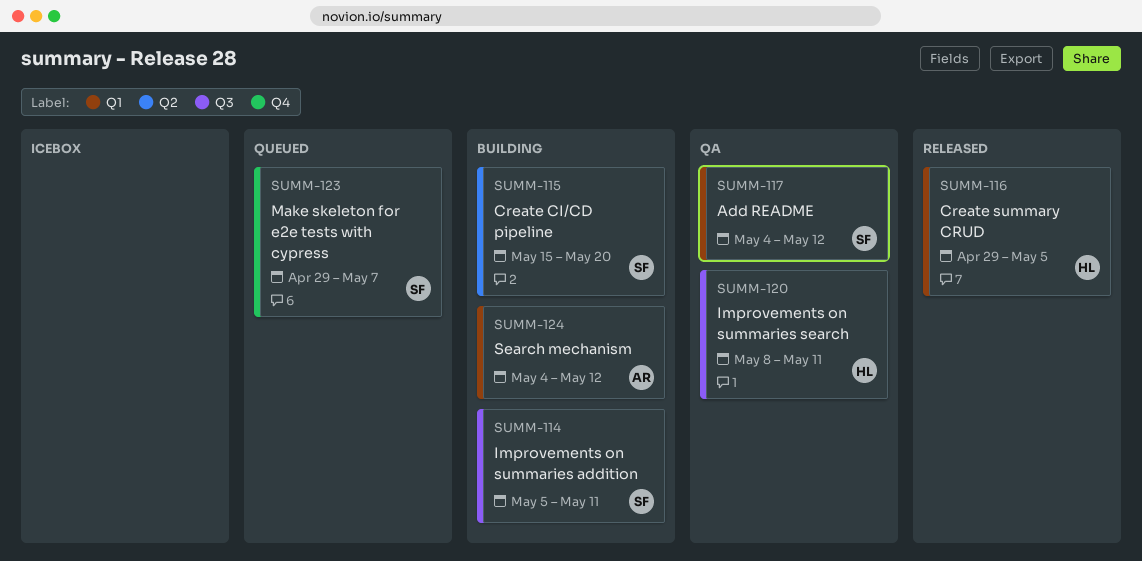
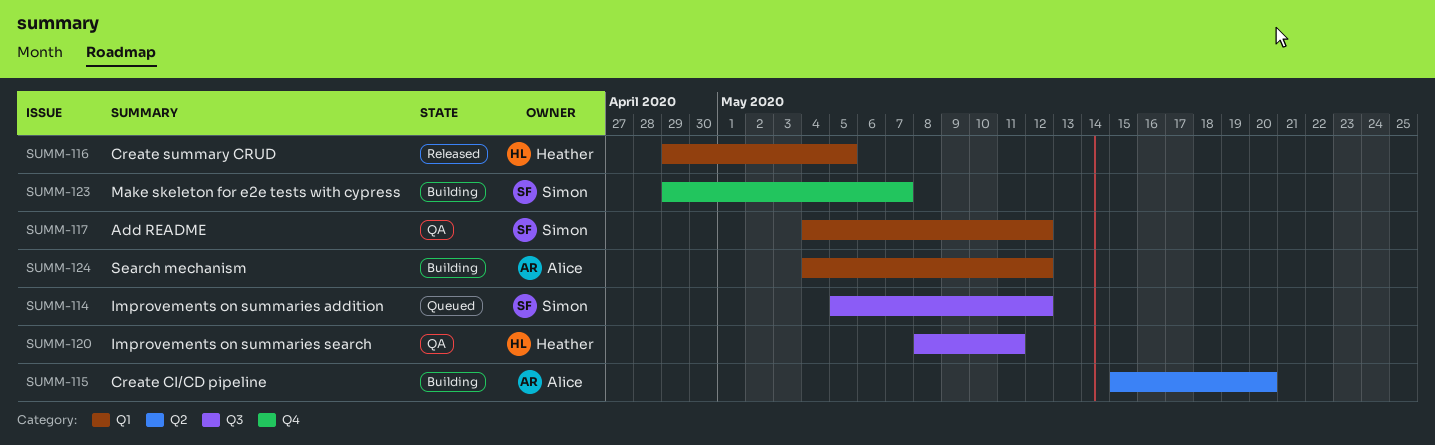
SUMM-114, status: Building -> Queued
SUMM-114, due: May 11 -> May 12
SUMM-115, owner: Simon -> Alice
SUMM-123, status: Queued -> Building

